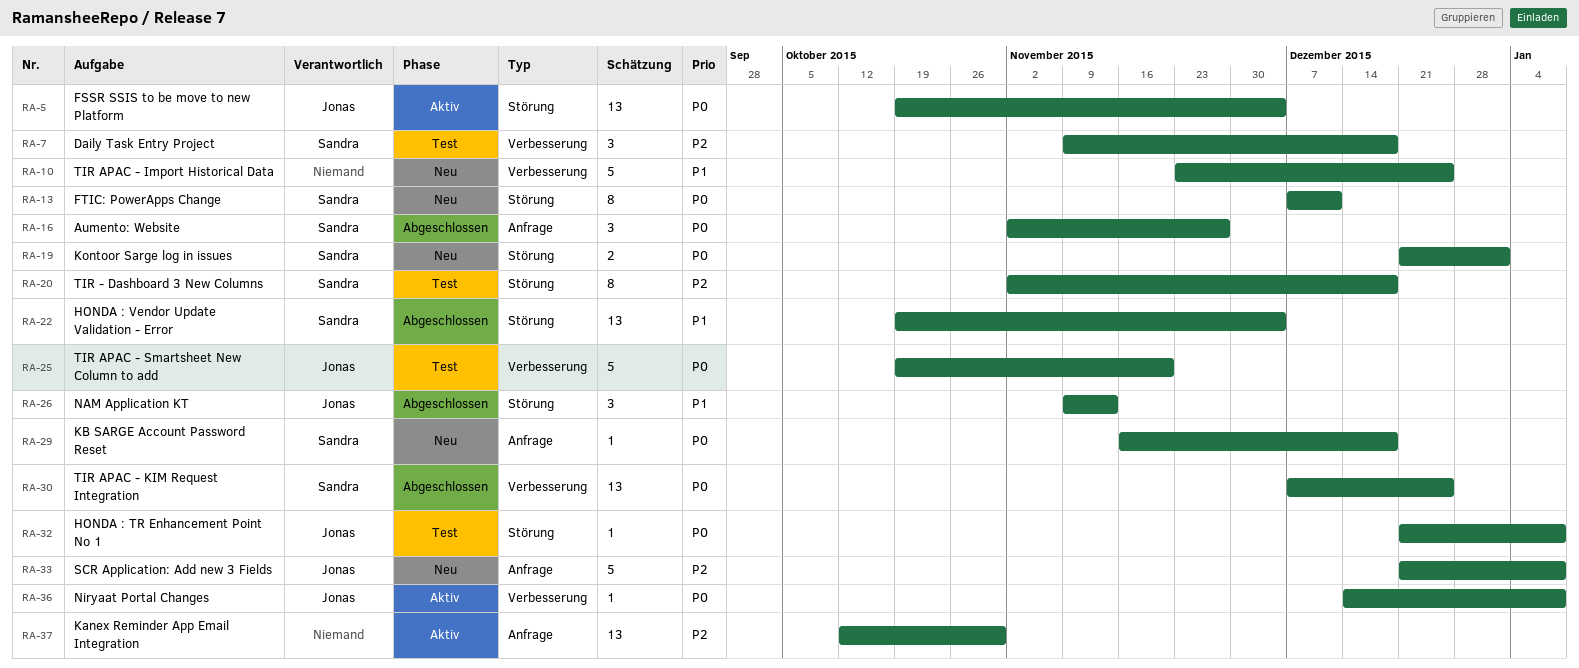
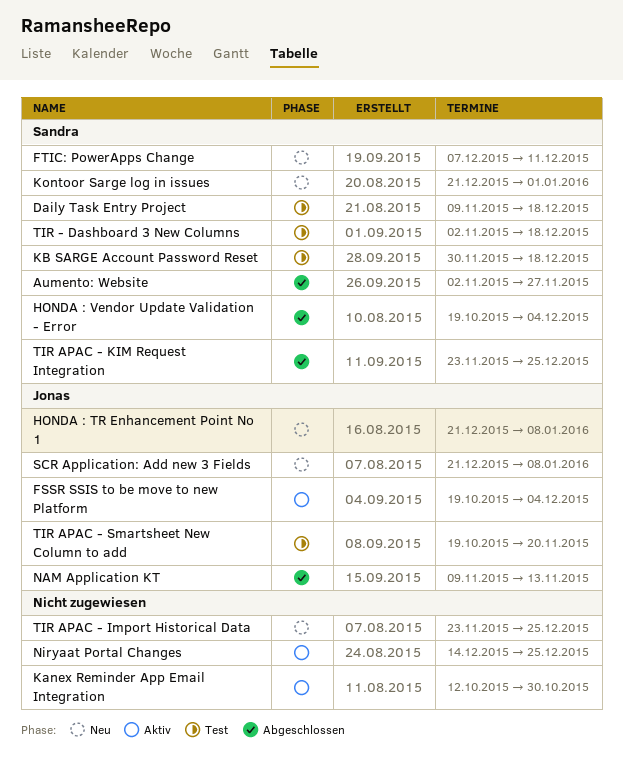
HONDA : TR Enhancement Point No 1, status: Test -> Neu
KB SARGE Account Password Reset, status: Neu -> Test
KB SARGE Account Password Reset, start: Nov 16 -> Nov 30
Niryaat Portal Changes, owner: Jonas -> none
Niryaat Portal Changes, due: Jan 8 -> Dec 25
TIR APAC - KIM Request Integration, start: Dec 7 -> Nov 23

